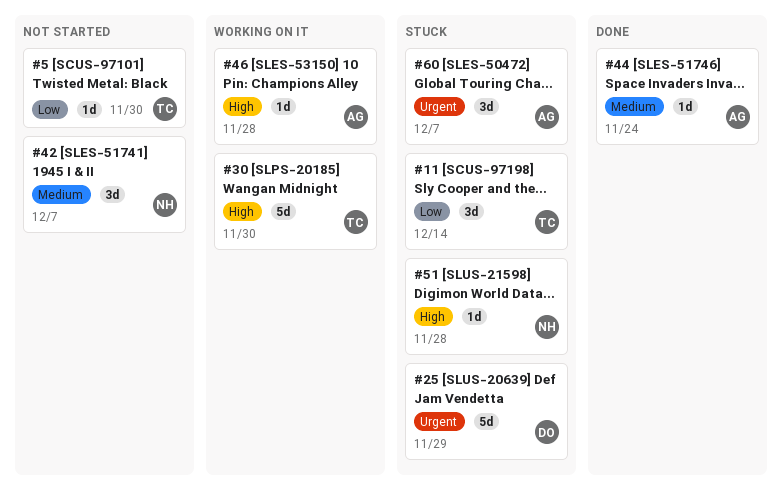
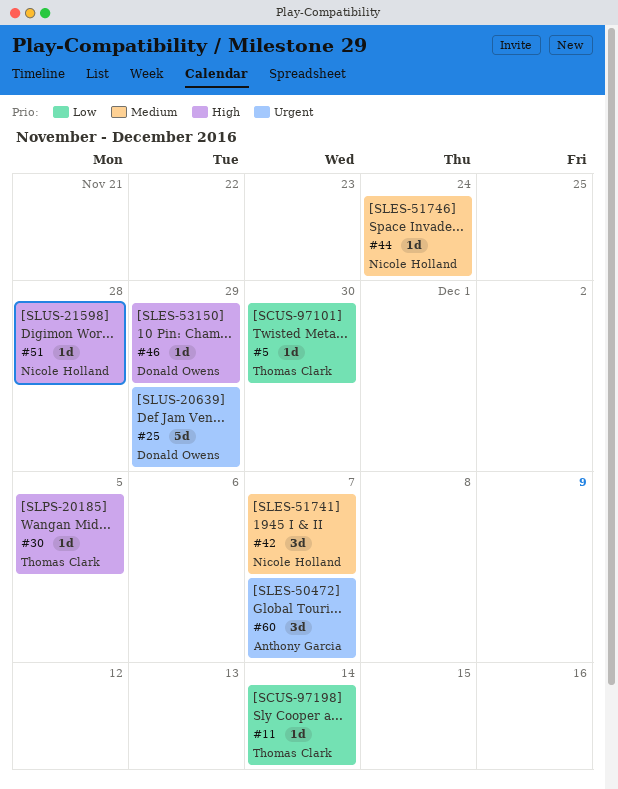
#11, estimate: 3d -> 1d
#30, estimate: 5d -> 1d
#30, due: Nov 30 -> Dec 5
#44, owner: Anthony Garcia -> Nicole Holland
#46, owner: Anthony Garcia -> Donald Owens
#46, due: Nov 28 -> Nov 29

